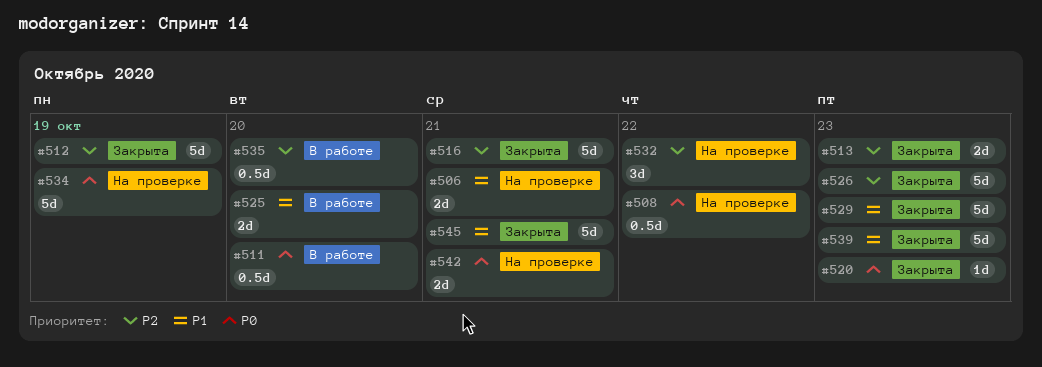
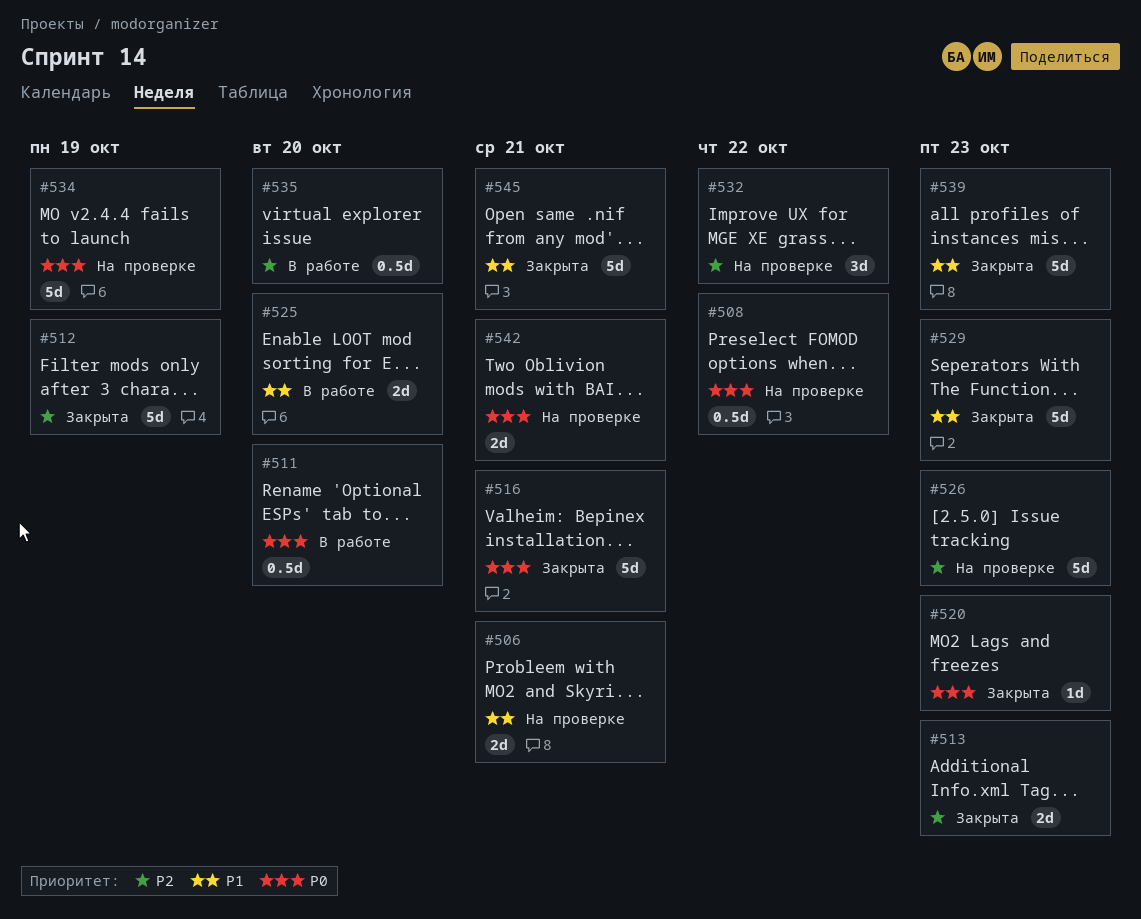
#516, priority: P2 -> P0
#526, status: Закрыта -> На проверке

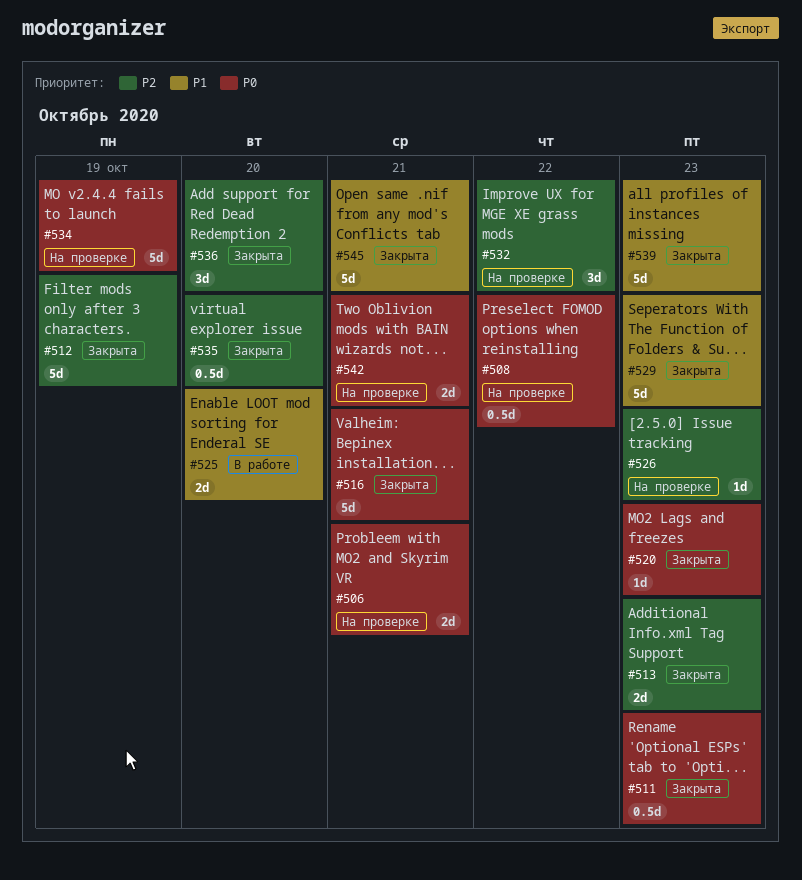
#506, priority: P1 -> P0
#511, status: В работе -> Закрыта
#511, due: Oct 20 -> Oct 23
#526, estimate: 5d -> 1d
#535, status: В работе -> Закрыта
#536: none -> present

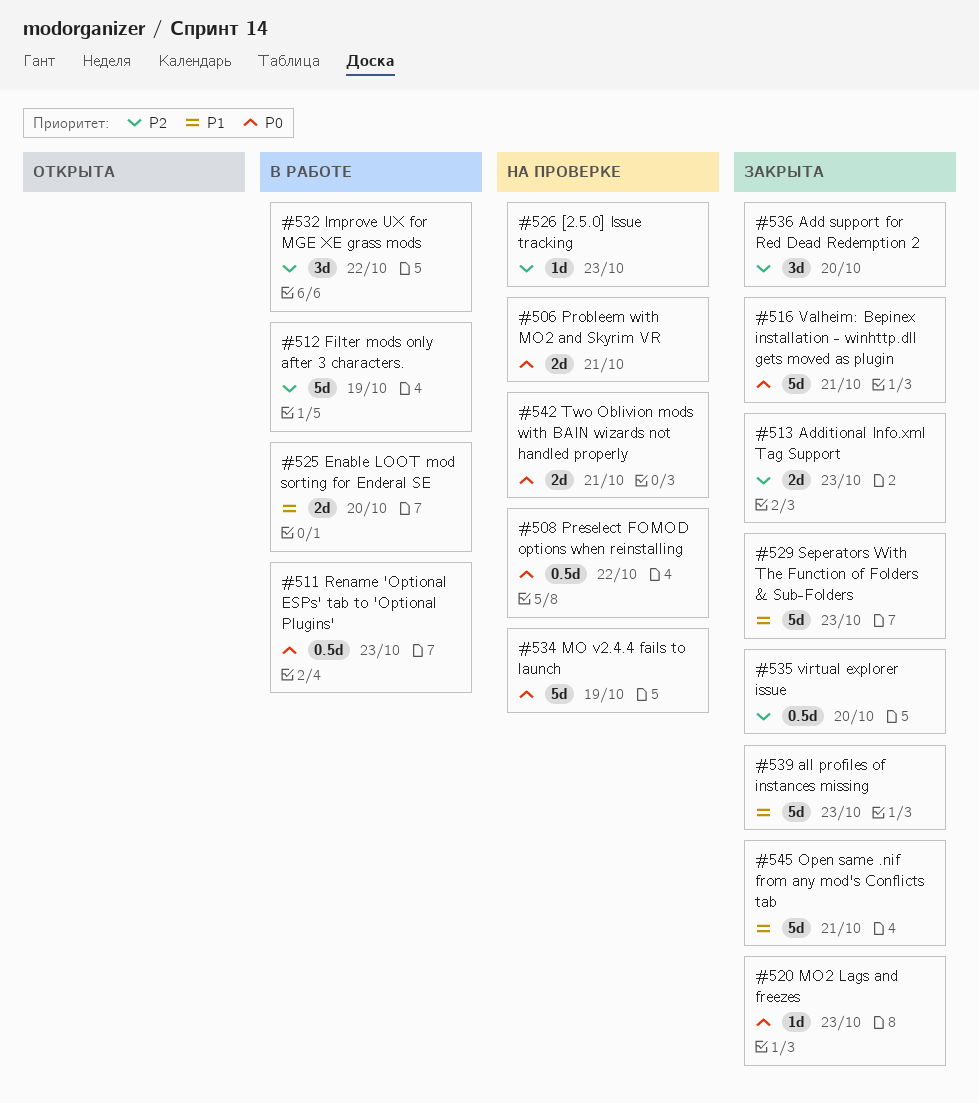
#511, status: Закрыта -> В работе
#512, status: Закрыта -> В работе
#532, status: На проверке -> В работе

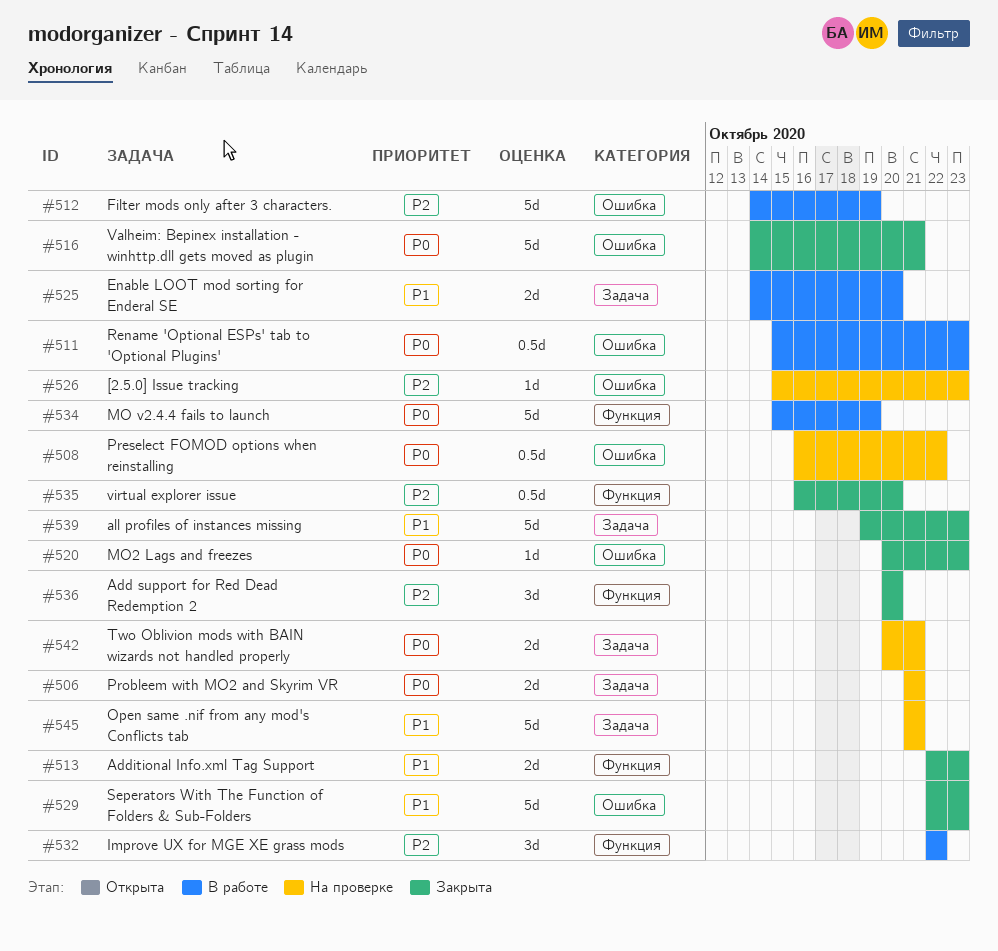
#513, priority: P2 -> P1
#534, status: На проверке -> В работе
#545, status: Закрыта -> На проверке

